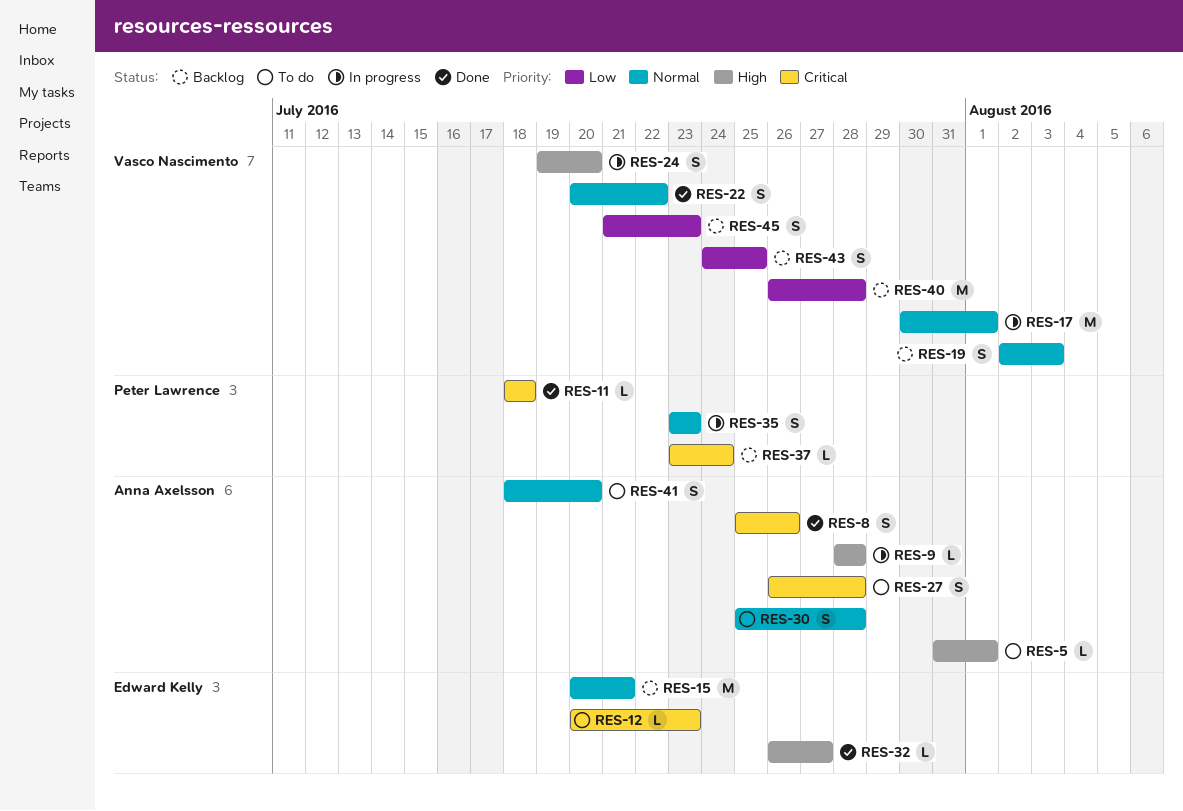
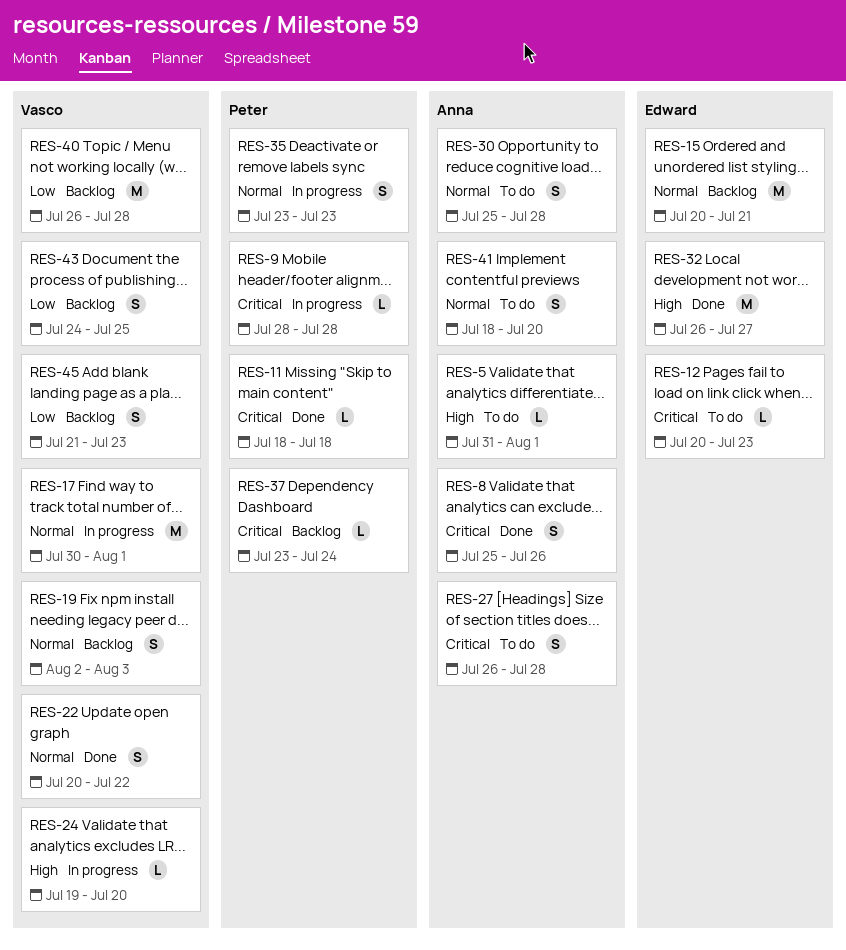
RES-9, owner: Anna Axelsson -> Peter Lawrence
RES-9, priority: High -> Critical
RES-24, estimate: S -> L
RES-32, estimate: L -> M

